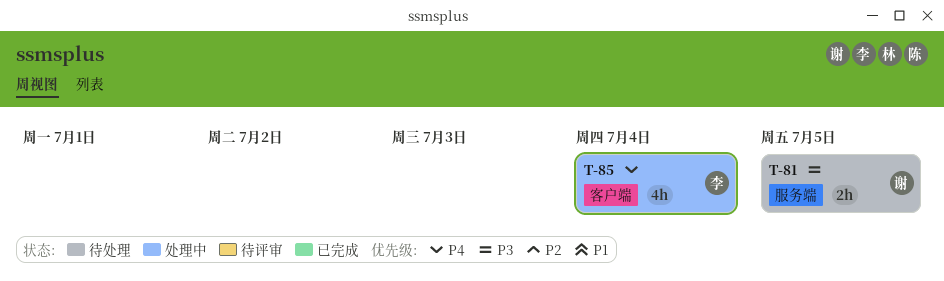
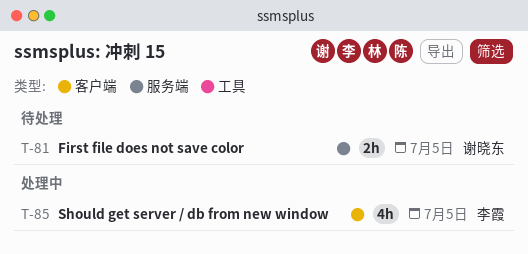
T-85, due: Jul 4 -> Jul 5

